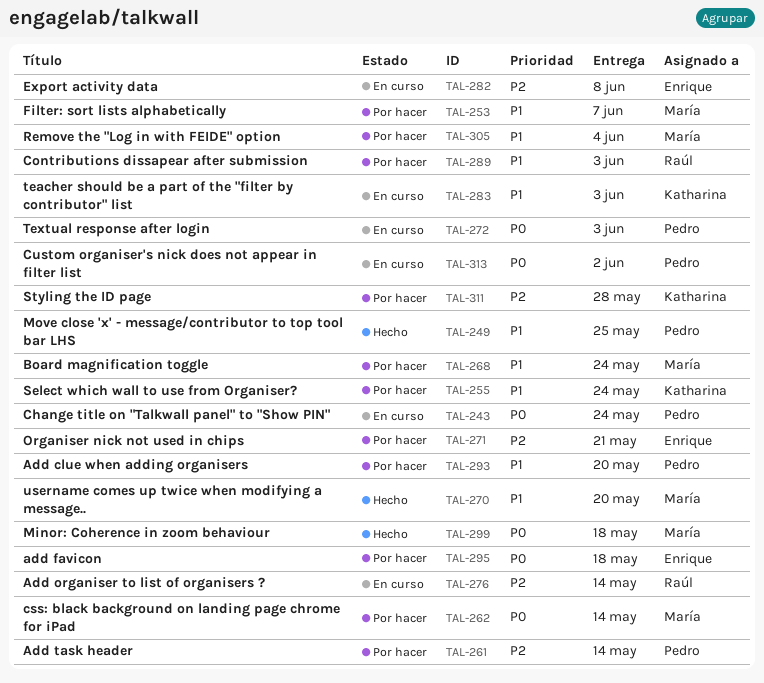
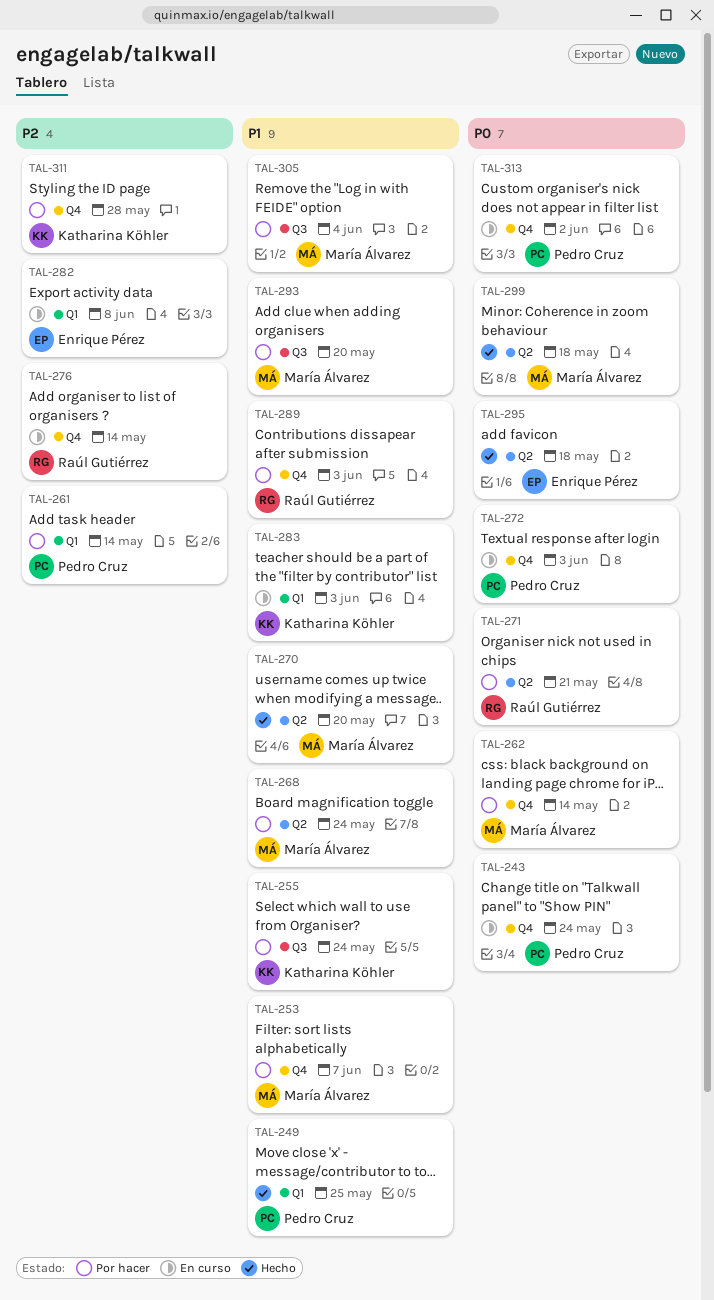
TAL-271, owner: Enrique Pérez -> Raúl Gutiérrez
TAL-271, priority: P2 -> P0
TAL-293, owner: Pedro Cruz -> María Álvarez
TAL-295, status: Por hacer -> Hecho

